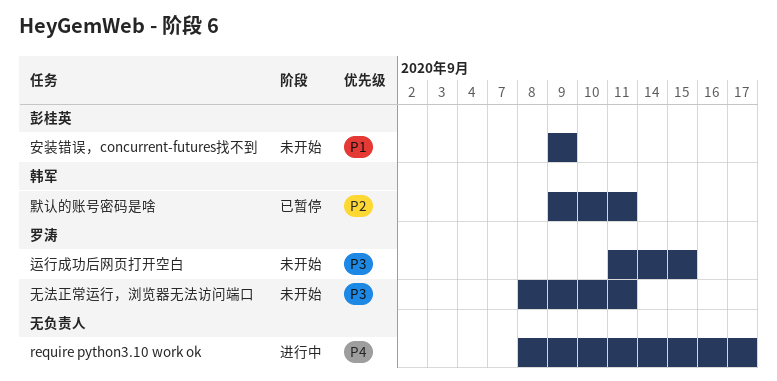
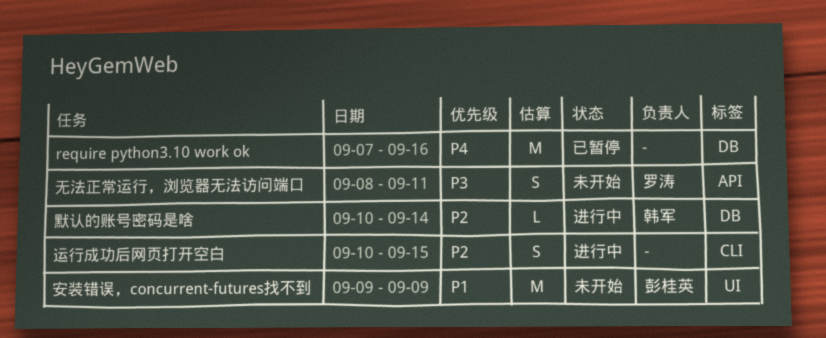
require python3.10 work ok, status: 进行中 -> 已暂停
require python3.10 work ok, start: Sep 8 -> Sep 7
require python3.10 work ok, due: Sep 17 -> Sep 16
运行成功后网页打开空白, status: 未开始 -> 进行中
运行成功后网页打开空白, owner: 罗涛 -> none
运行成功后网页打开空白, priority: P3 -> P2
运行成功后网页打开空白, start: Sep 11 -> Sep 10
默认的账号密码是啥, status: 已暂停 -> 进行中
默认的账号密码是啥, start: Sep 9 -> Sep 10
默认的账号密码是啥, due: Sep 11 -> Sep 14

